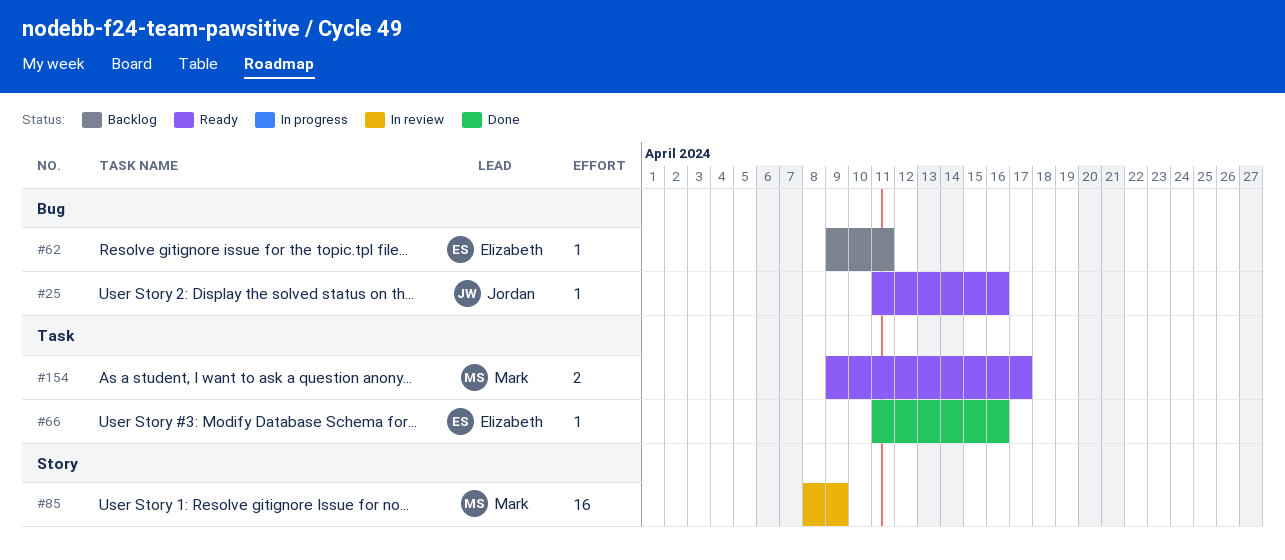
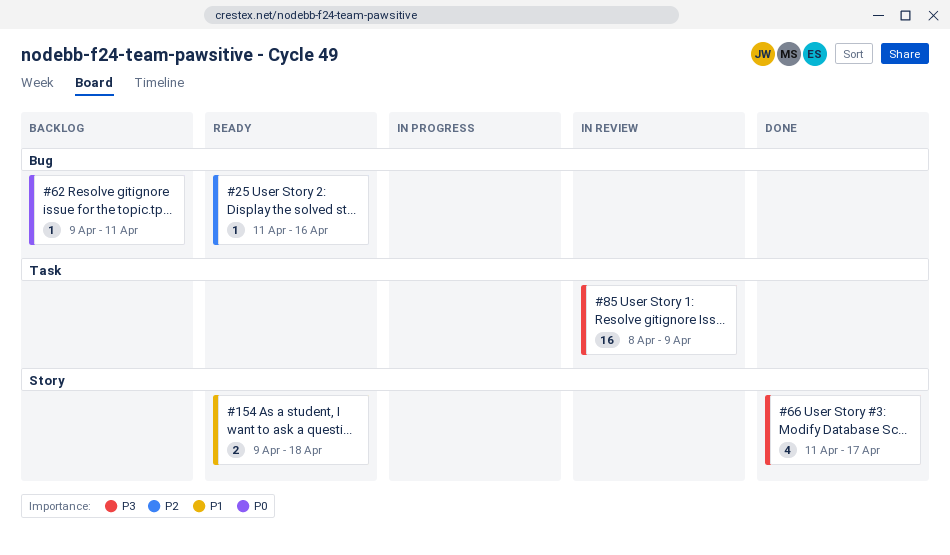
#66, label: Task -> Story
#66, estimate: 1 -> 4
#66, due: Apr 16 -> Apr 17
#85, label: Story -> Task
#154, label: Task -> Story
#154, due: Apr 17 -> Apr 18

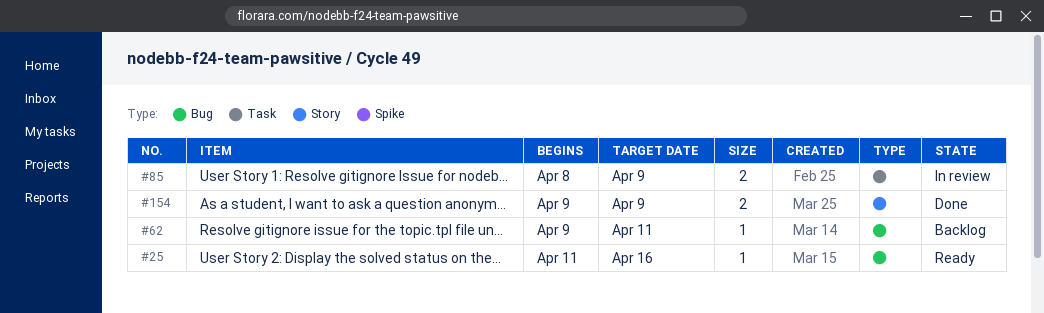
#66: present -> none
#85, estimate: 16 -> 2
#154, status: Ready -> Done
#154, due: Apr 18 -> Apr 9

